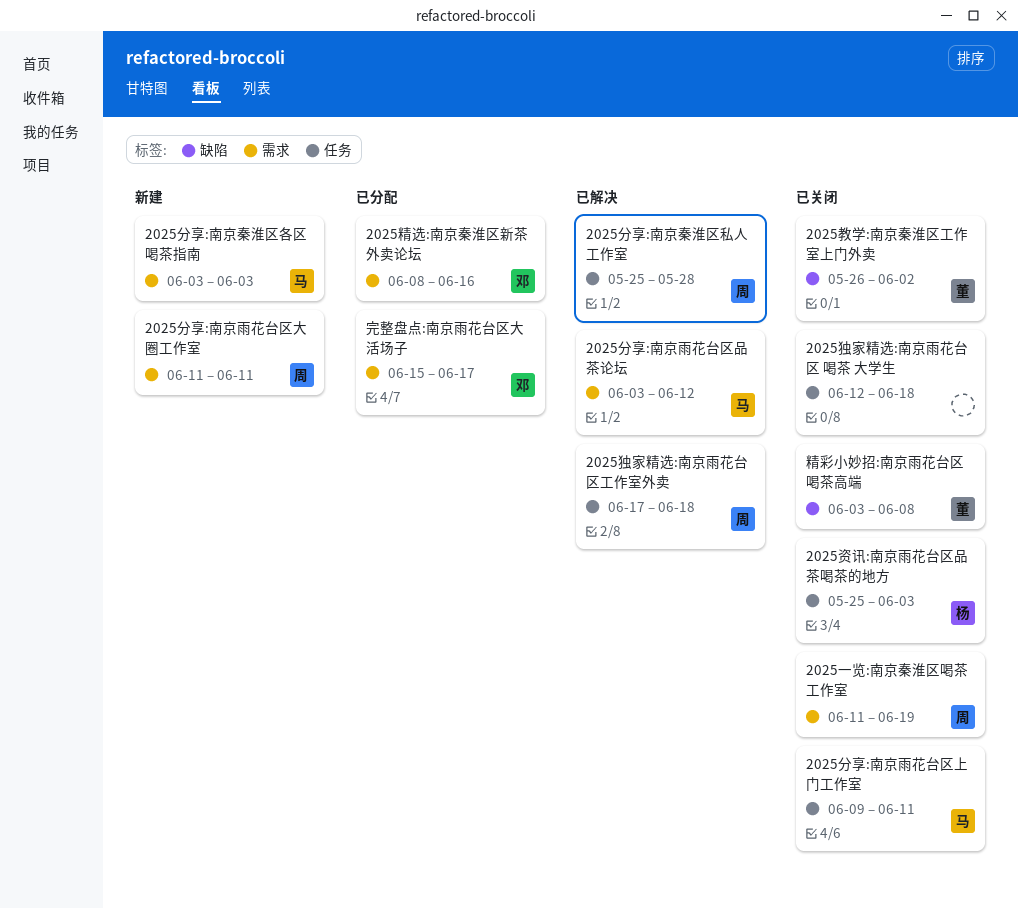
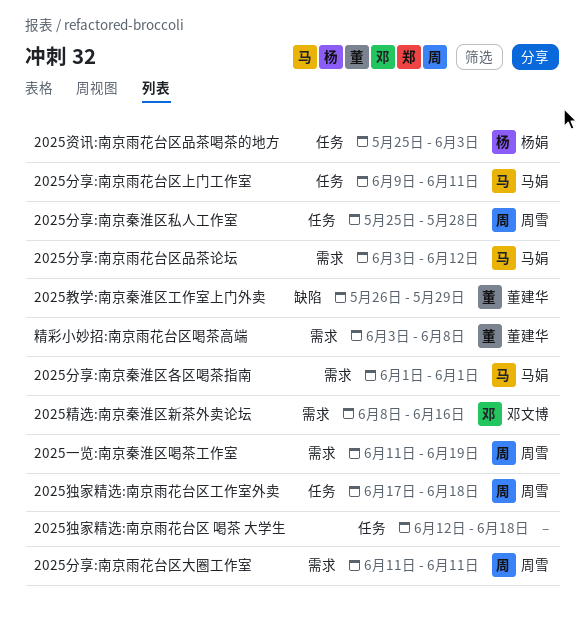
2025分享:南京秦淮区各区喝茶指南, start: Jun 3 -> Jun 1
2025分享:南京秦淮区各区喝茶指南, due: Jun 3 -> Jun 1
2025教学:南京秦淮区工作室上门外卖, due: Jun 2 -> May 29
完整盘点:南京雨花台区大活场子: present -> none
精彩小妙招:南京雨花台区喝茶高端, label: 缺陷 -> 需求

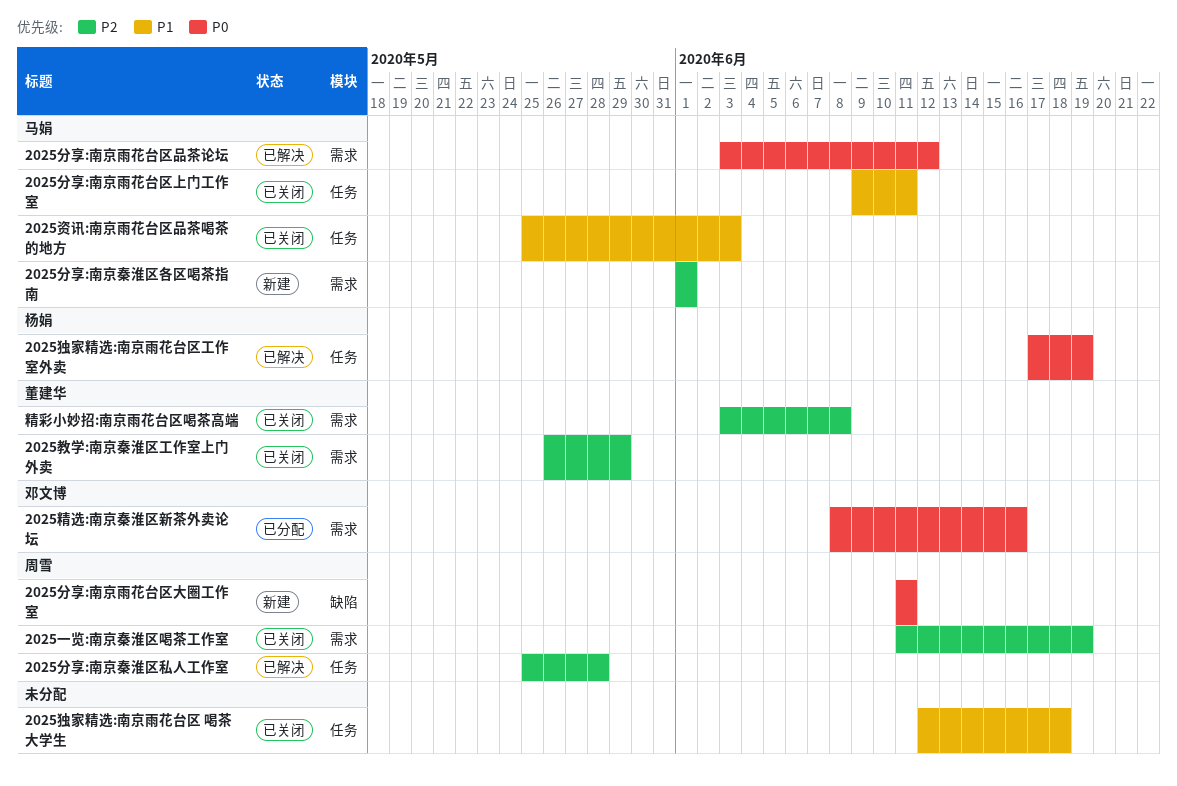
2025分享:南京雨花台区大圈工作室, label: 需求 -> 缺陷
2025教学:南京秦淮区工作室上门外卖, label: 缺陷 -> 需求
2025独家精选:南京雨花台区工作室外卖, owner: 周雪 -> 杨娟
2025独家精选:南京雨花台区工作室外卖, due: Jun 18 -> Jun 19
2025资讯:南京雨花台区品茶喝茶的地方, owner: 杨娟 -> 马娟

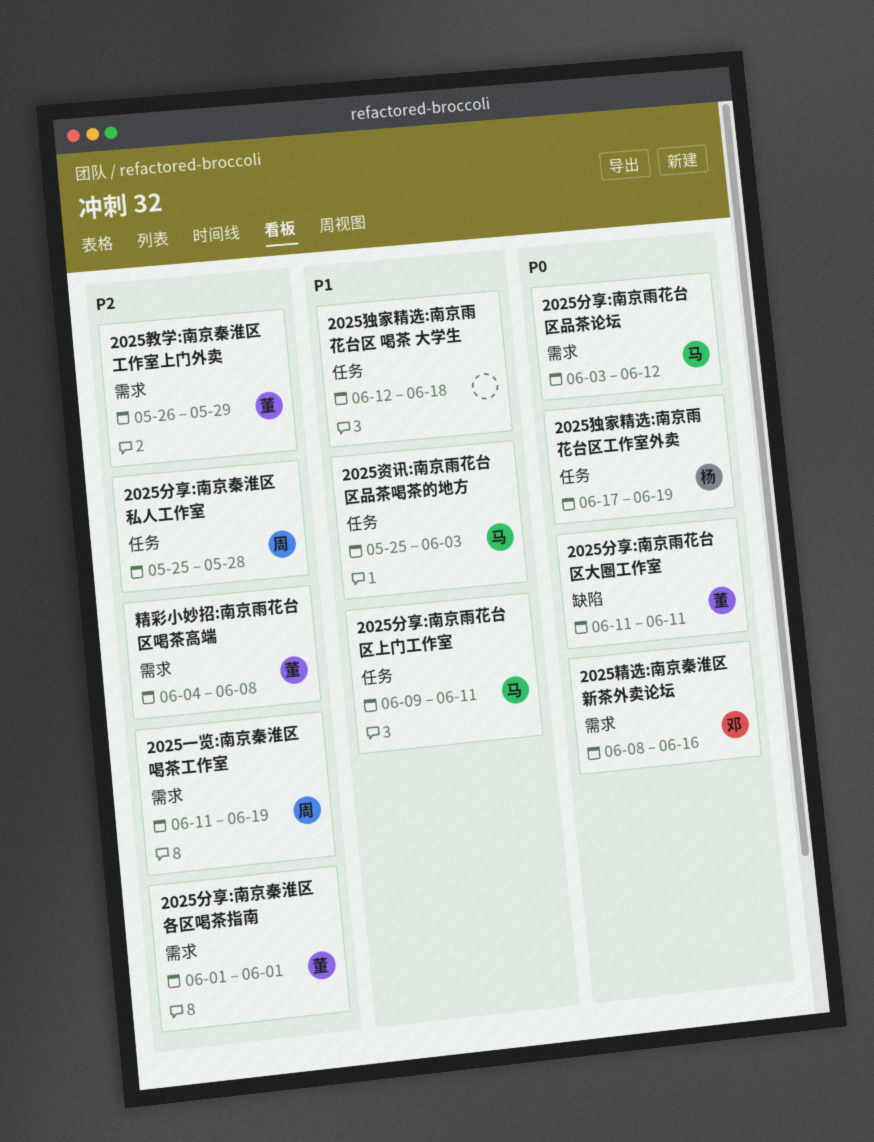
2025分享:南京秦淮区各区喝茶指南, owner: 马娟 -> 董建华
2025分享:南京雨花台区大圈工作室, owner: 周雪 -> 董建华
精彩小妙招:南京雨花台区喝茶高端, start: Jun 3 -> Jun 4

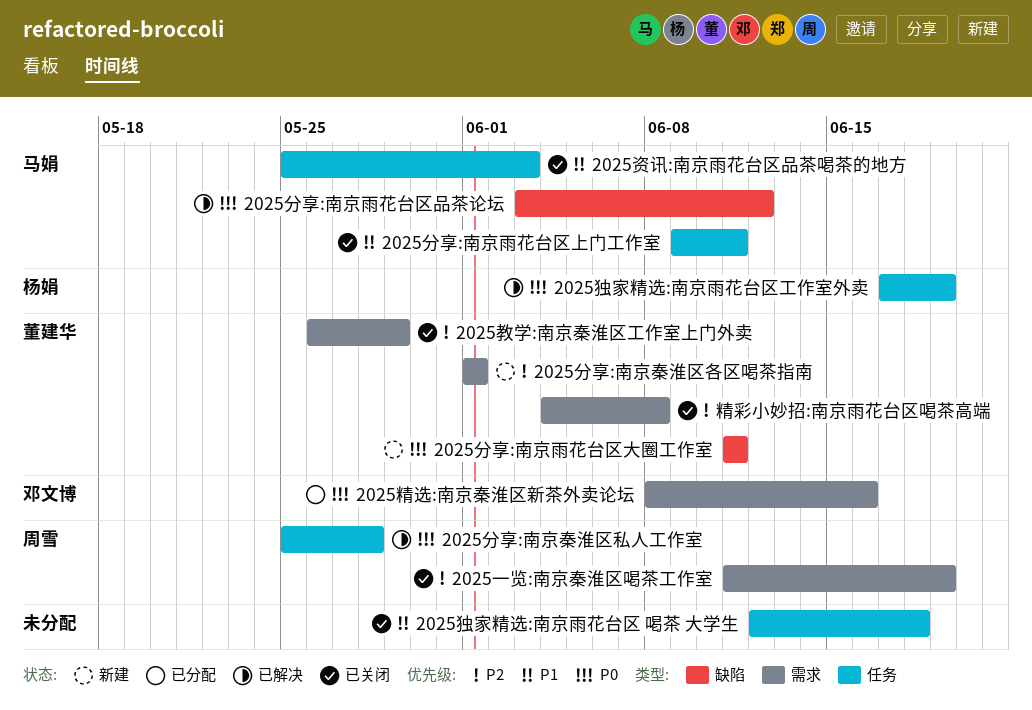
2025分享:南京秦淮区私人工作室, priority: P2 -> P0
2025分享:南京雨花台区品茶论坛, label: 需求 -> 缺陷

